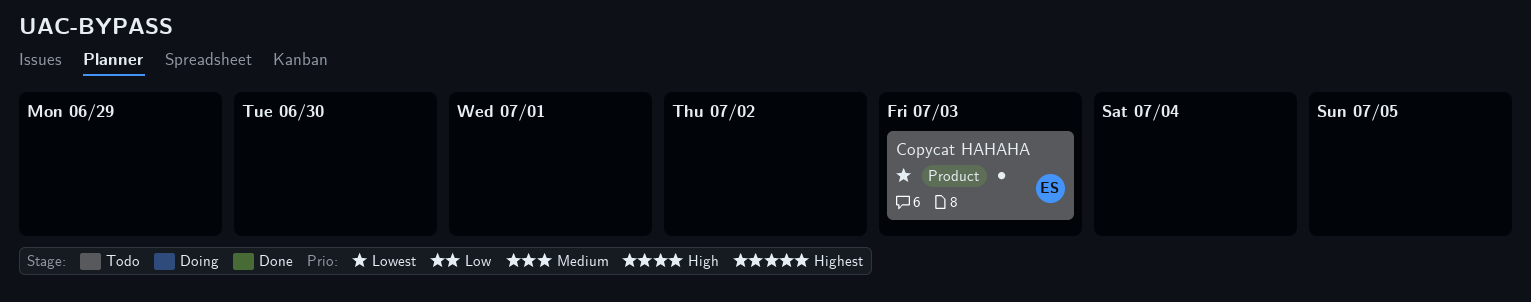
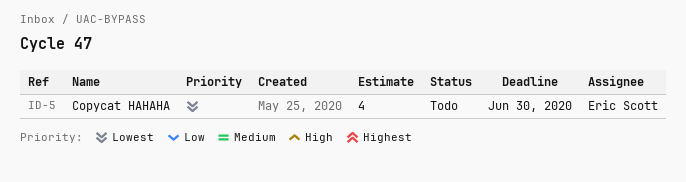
Copycat HAHAHA, estimate: 1 -> 4
Copycat HAHAHA, due: Jul 3 -> Jun 30

